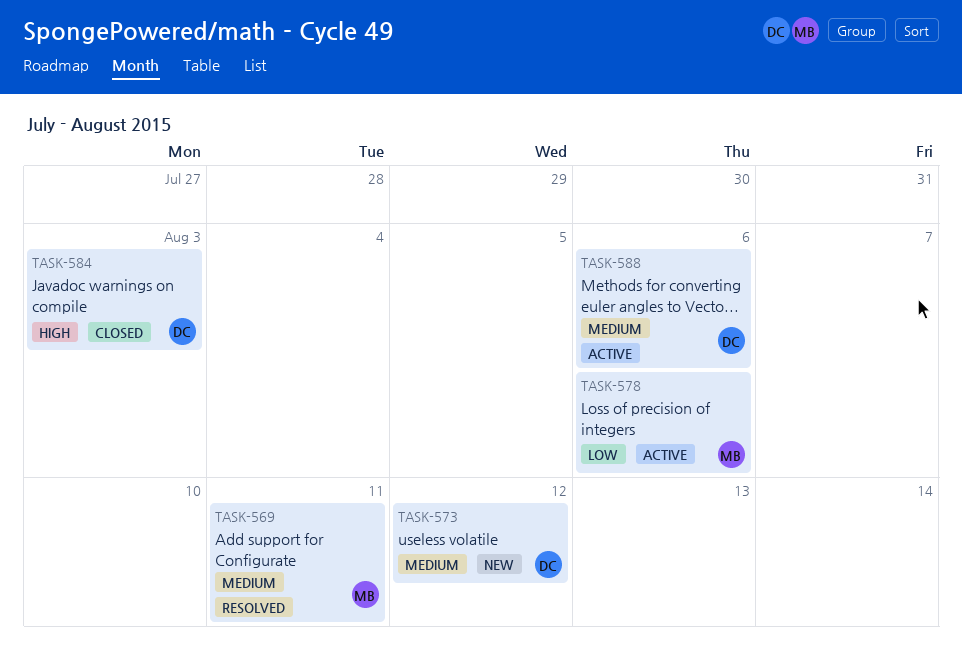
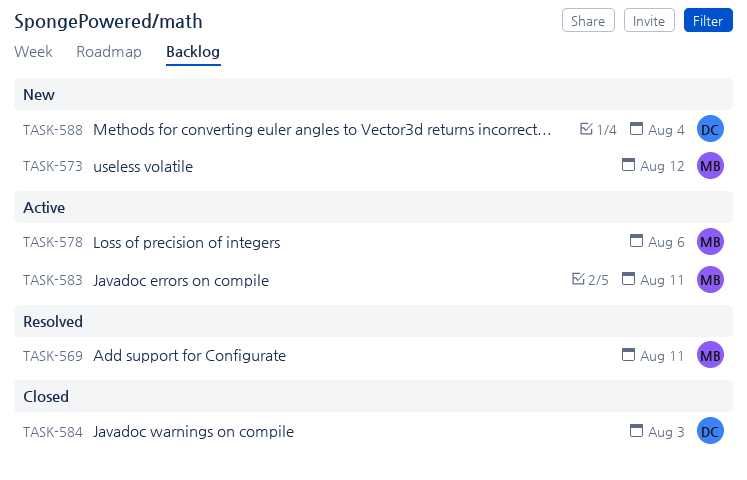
TASK-573, owner: DC -> MB
TASK-583: none -> present
TASK-588, status: Active -> New
TASK-588, due: Aug 6 -> Aug 4

